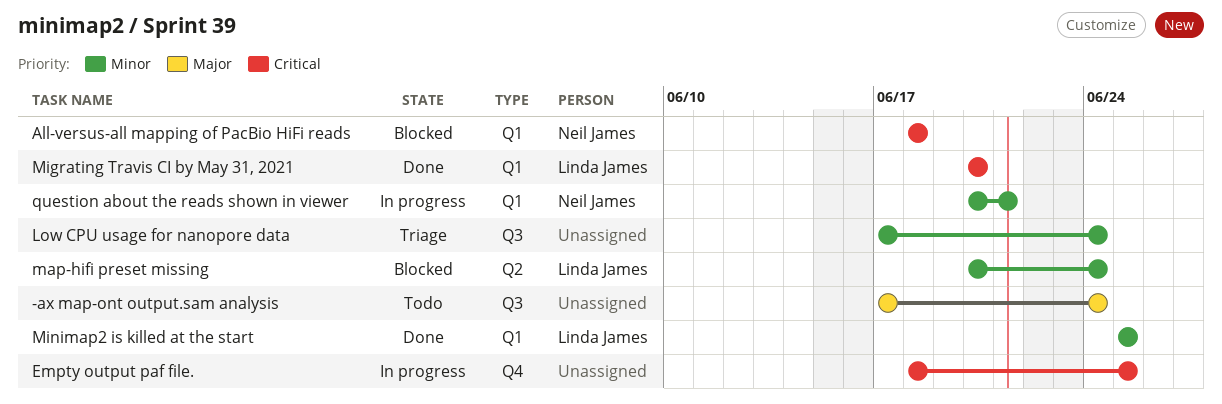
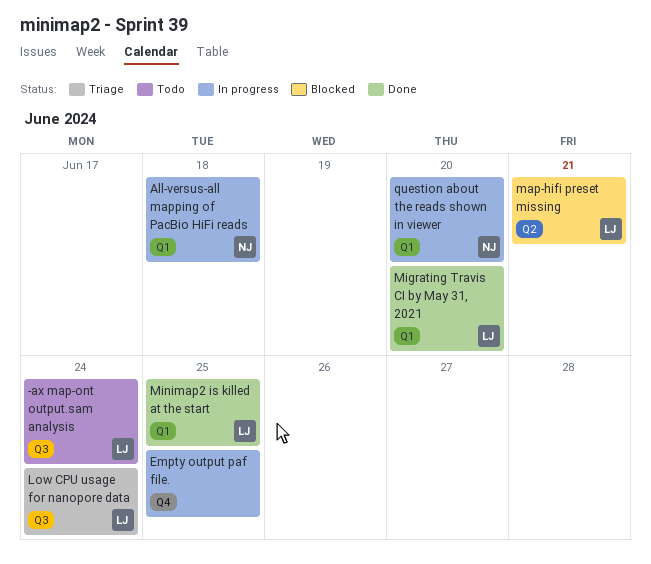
-ax map-ont output.sam analysis, owner: none -> Linda James
All-versus-all mapping of PacBio HiFi reads, status: Blocked -> In progress
Low CPU usage for nanopore data, owner: none -> Linda James
map-hifi preset missing, due: Jun 24 -> Jun 21
question about the reads shown in viewer, due: Jun 21 -> Jun 20

